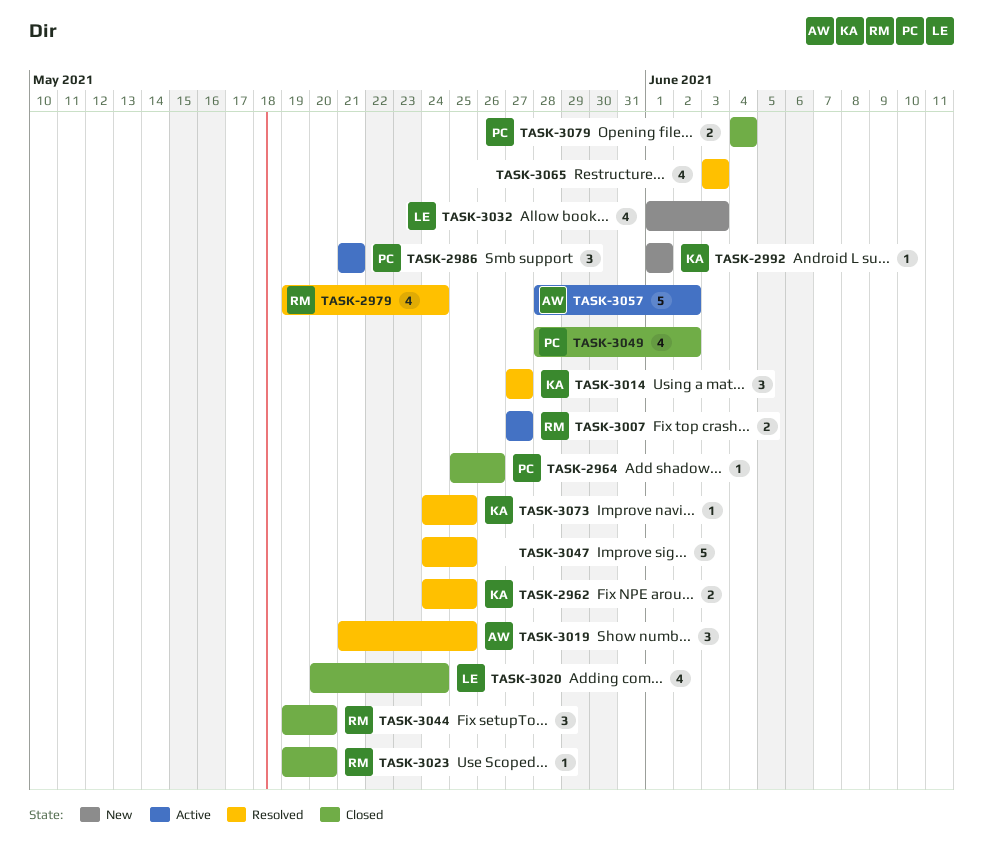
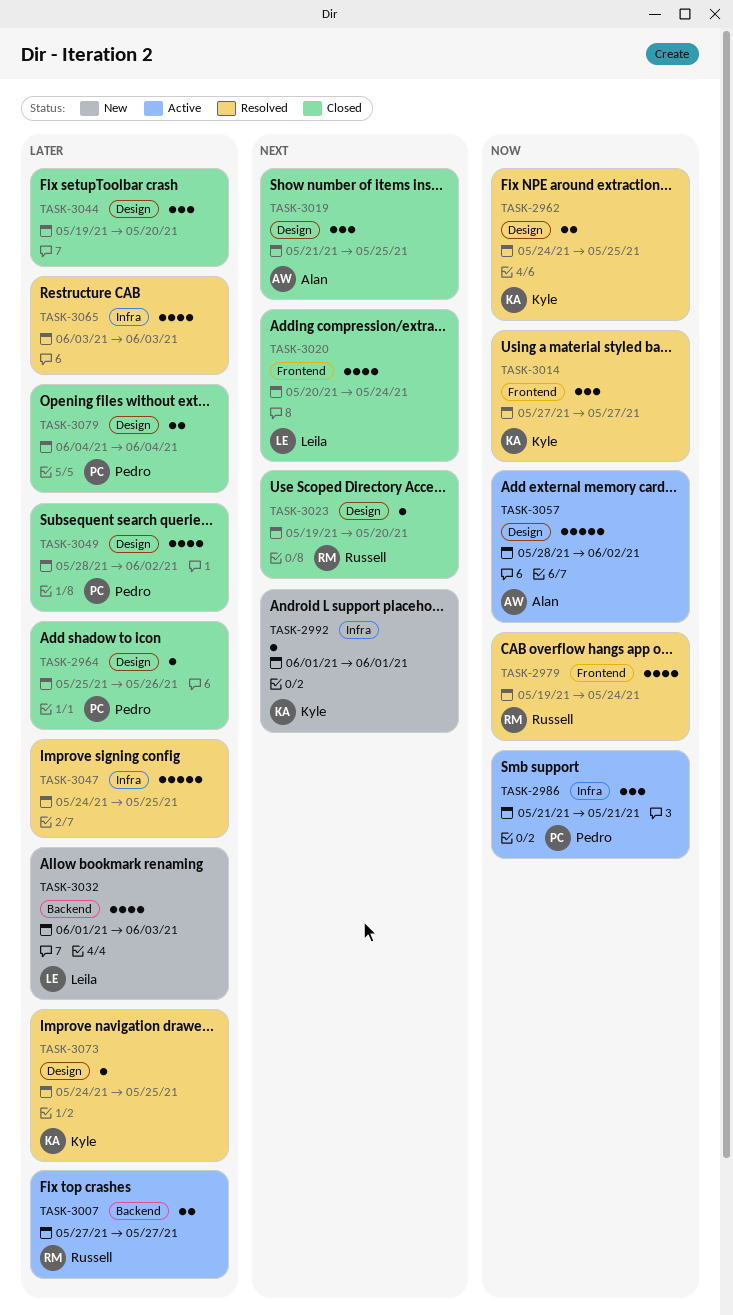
TASK-3019, status: Resolved -> Closed
TASK-3044, owner: Russell -> none

